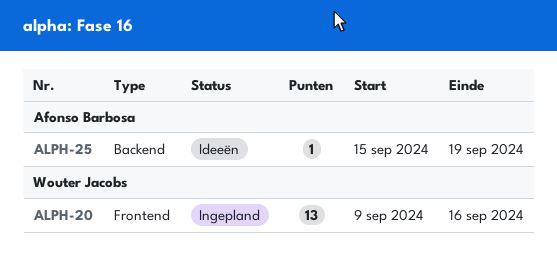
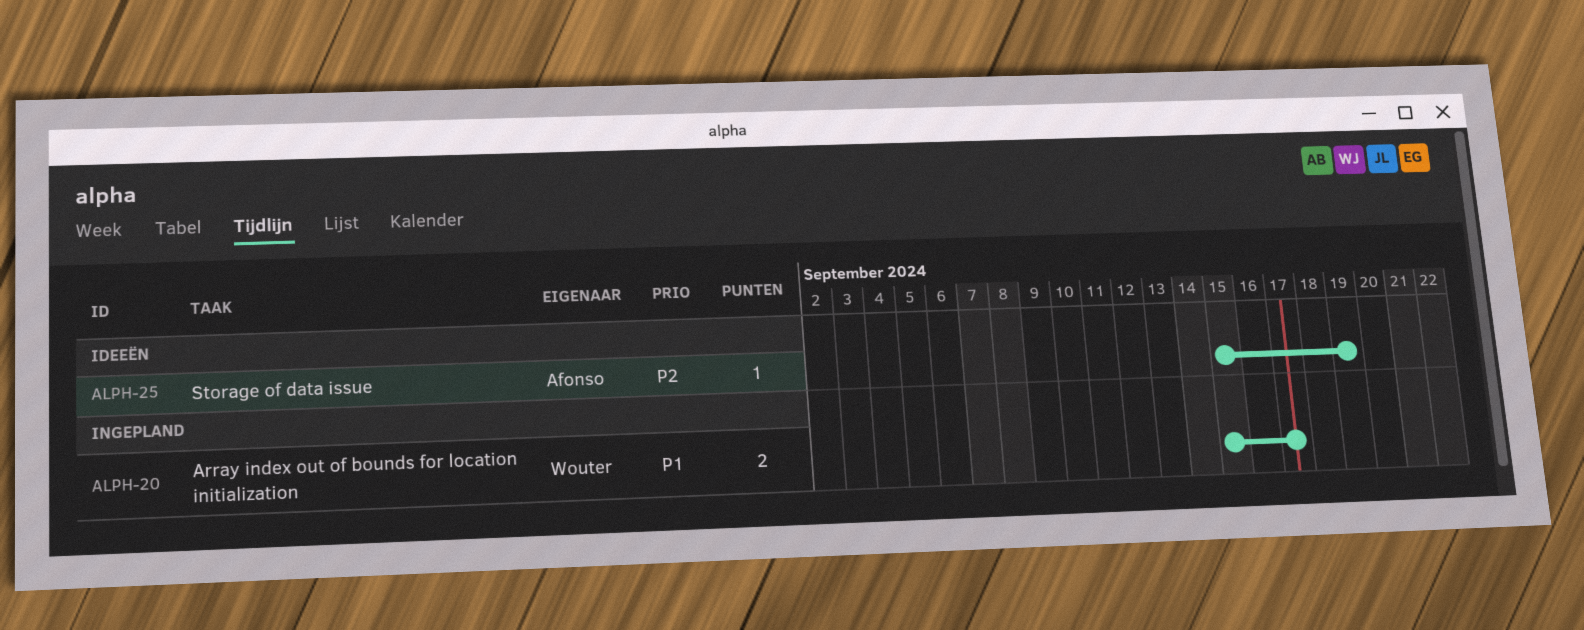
ALPH-20, estimate: 13 -> 2
ALPH-20, start: Sep 9 -> Sep 15
ALPH-20, due: Sep 16 -> Sep 17

